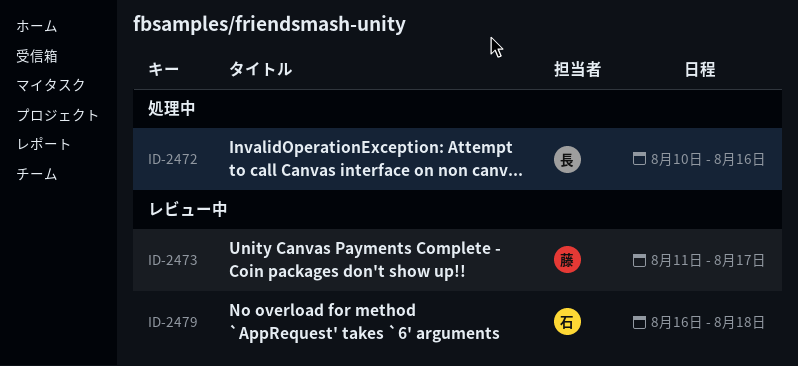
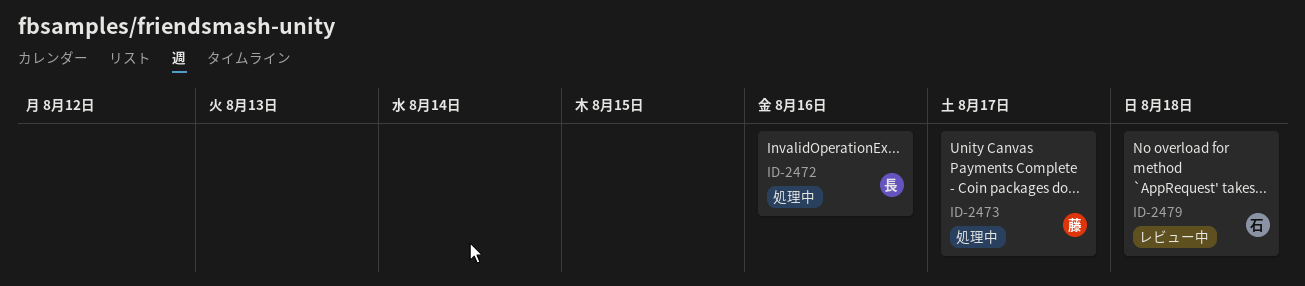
ID-2473, status: レビュー中 -> 処理中

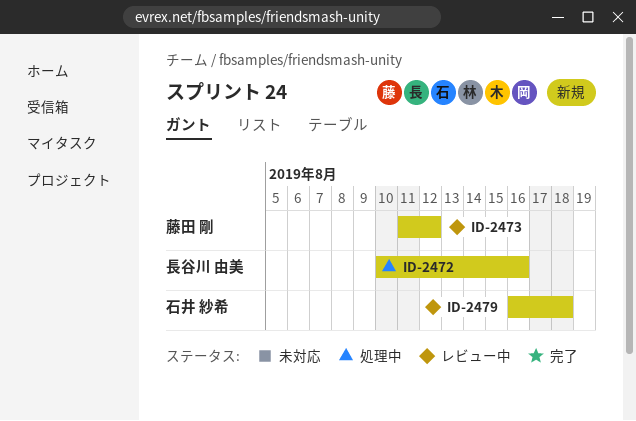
ID-2473, status: 処理中 -> レビュー中
ID-2473, due: Aug 17 -> Aug 12

